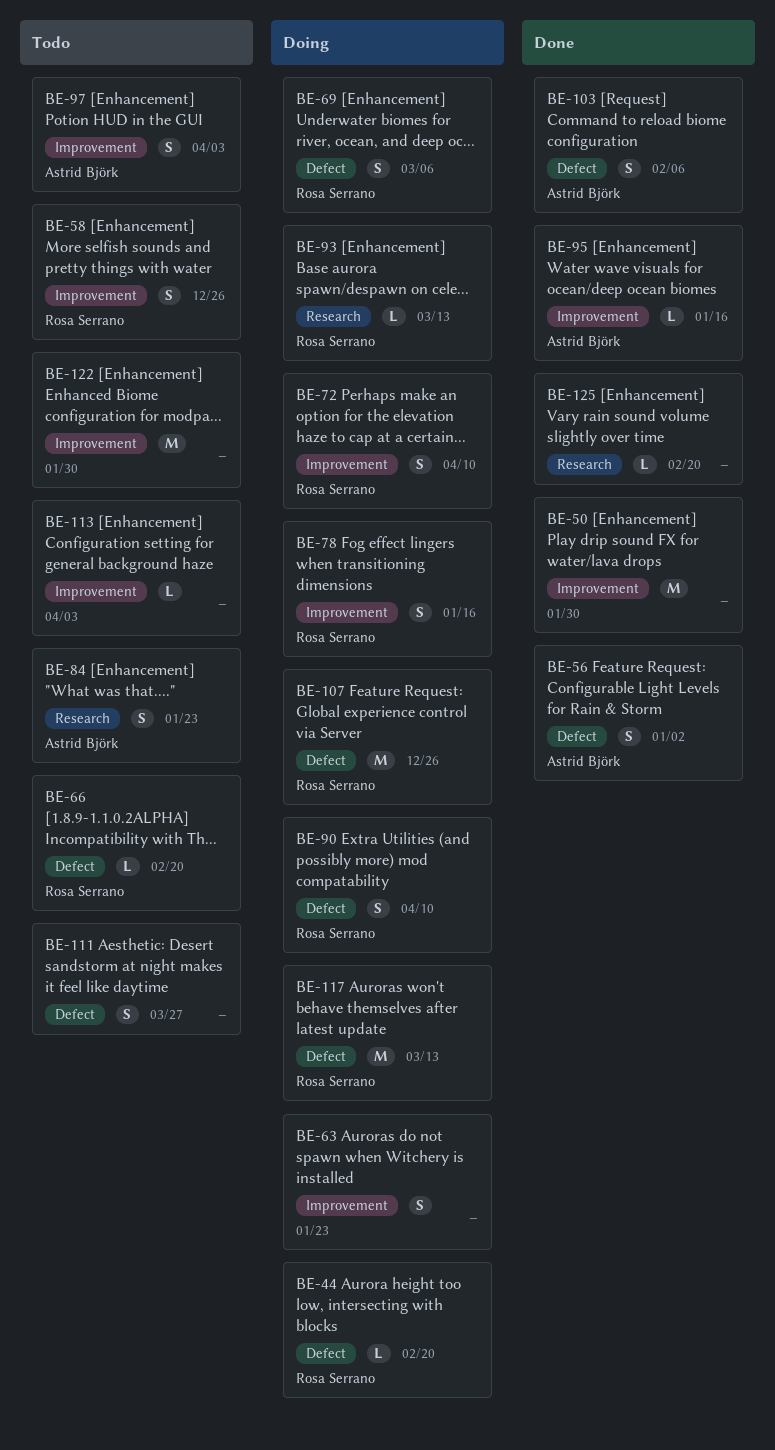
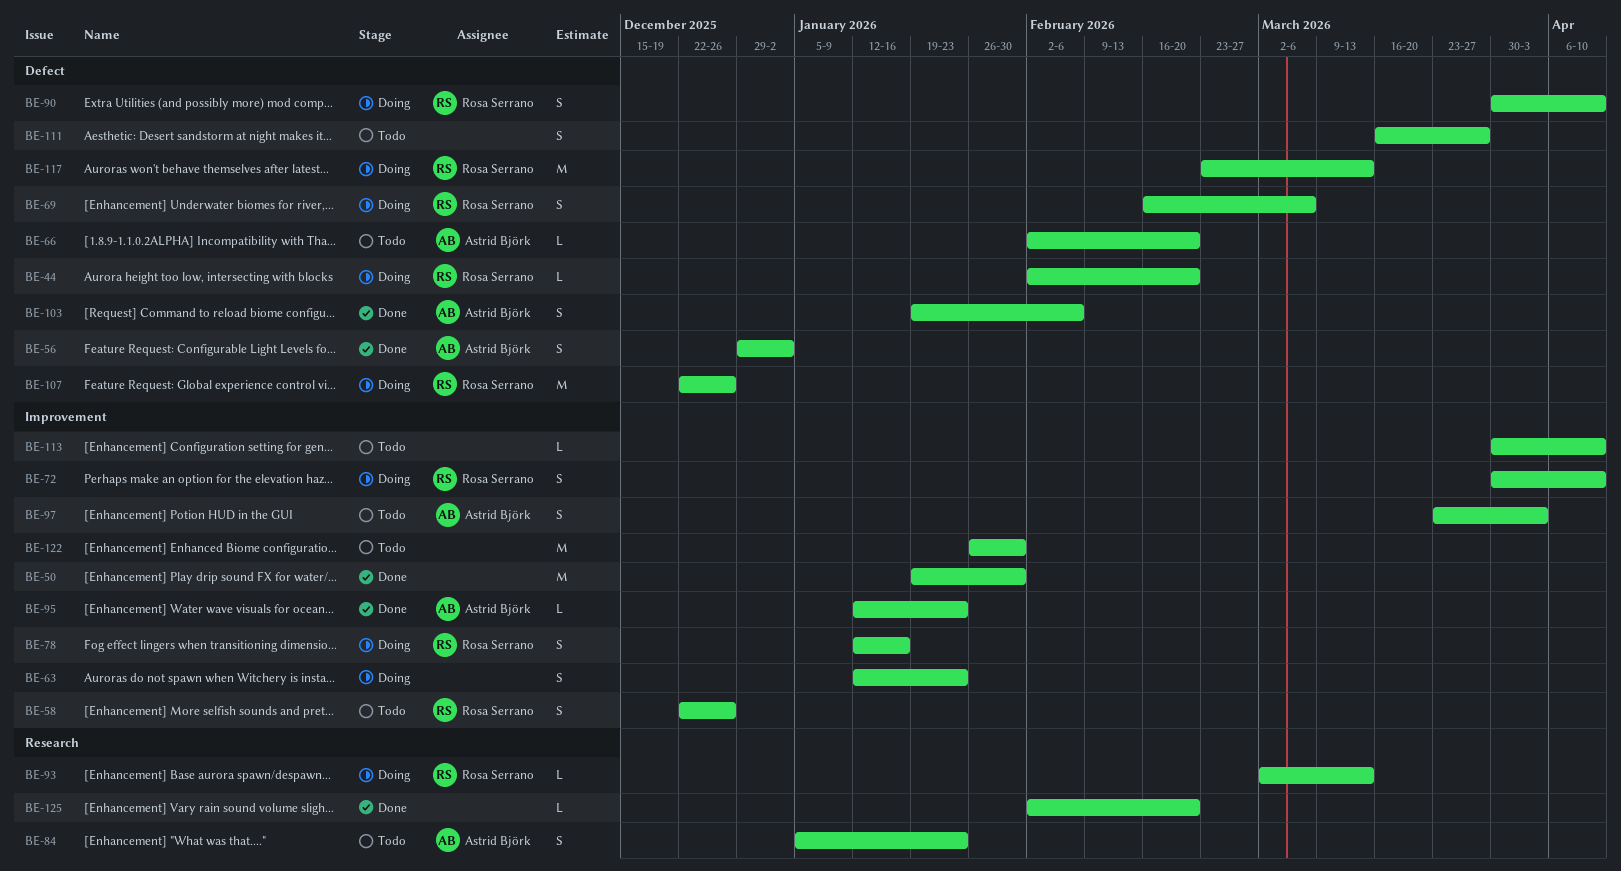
BE-66, owner: Rosa Serrano -> Astrid Björk
BE-95, due: Jan 16 -> Jan 23
BE-113, due: Apr 3 -> Apr 10

